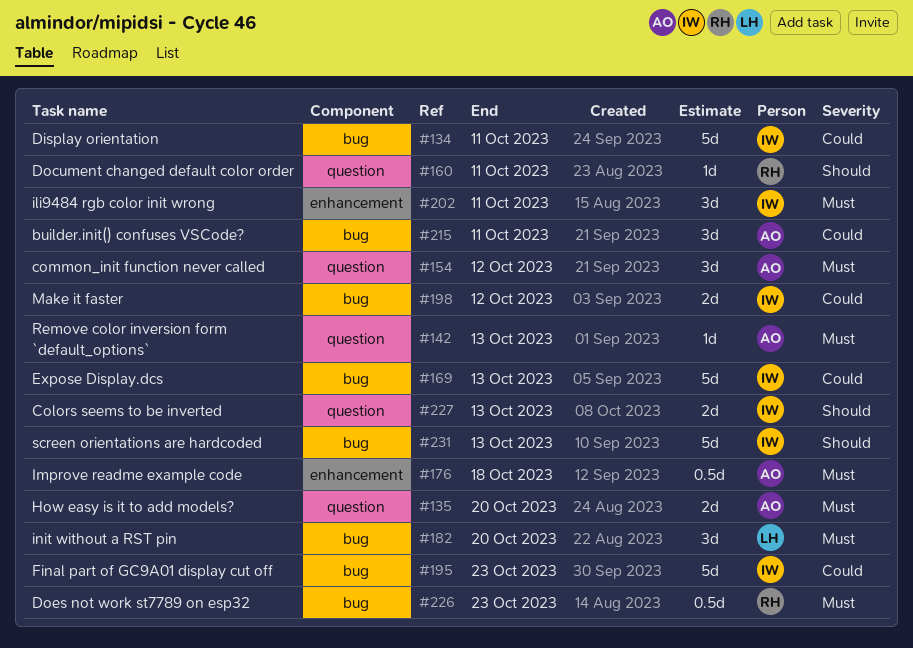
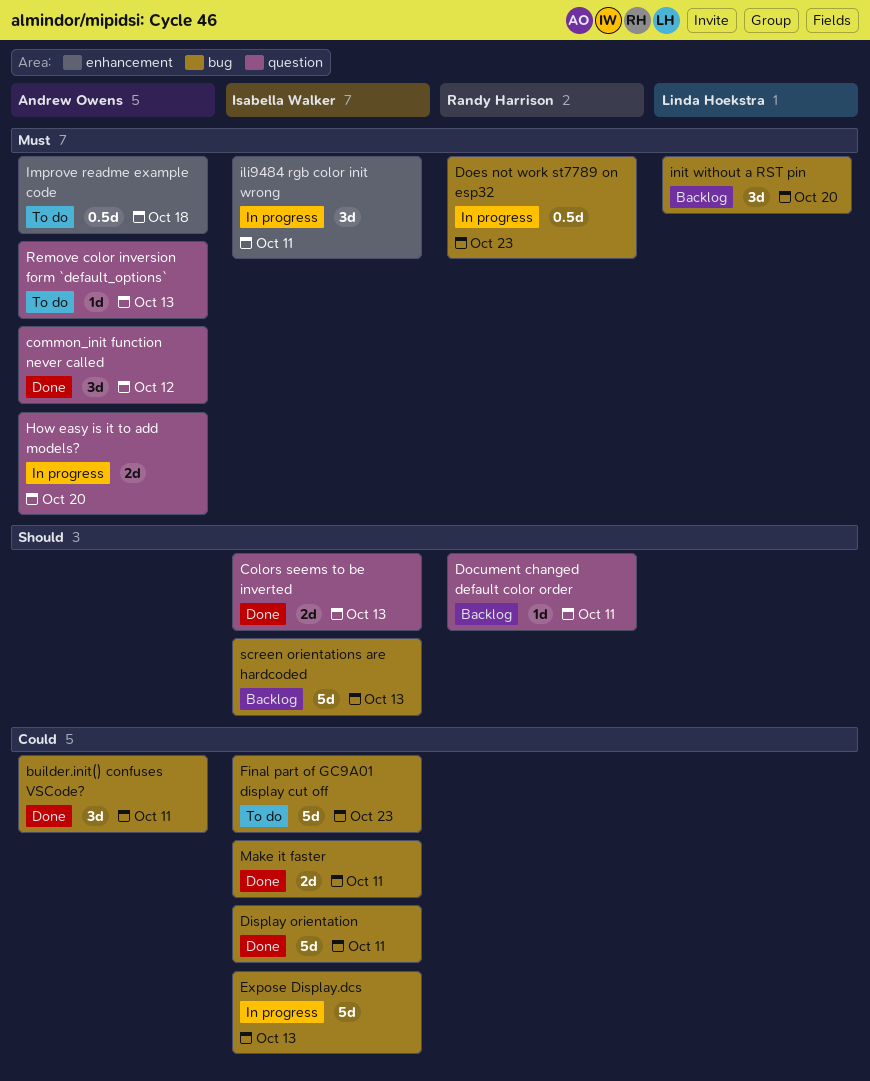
Make it faster, due: Oct 12 -> Oct 11

